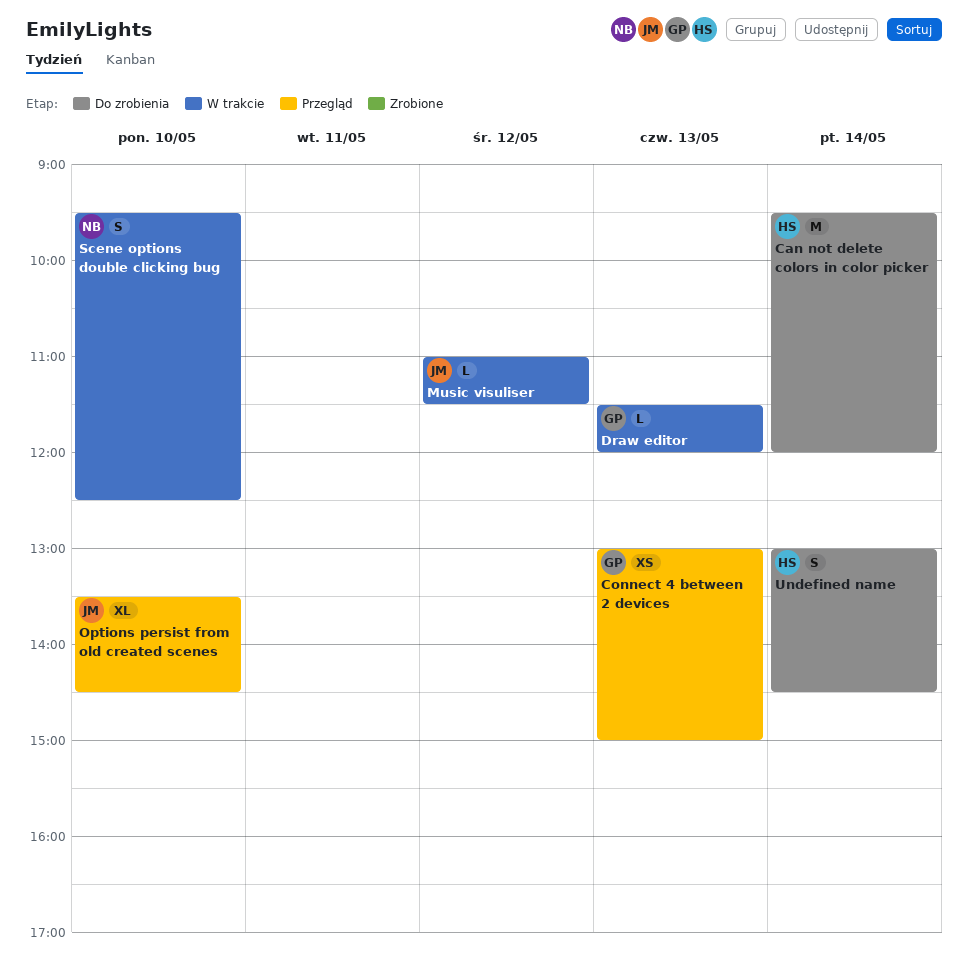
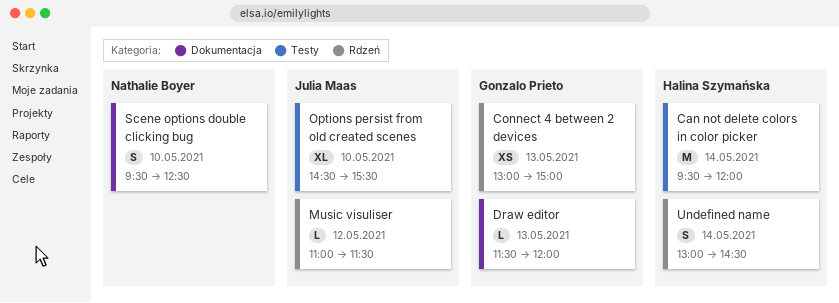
Options persist from old created scenes, begins: 13:30 -> 14:30
Options persist from old created scenes, ends: 14:30 -> 15:30

